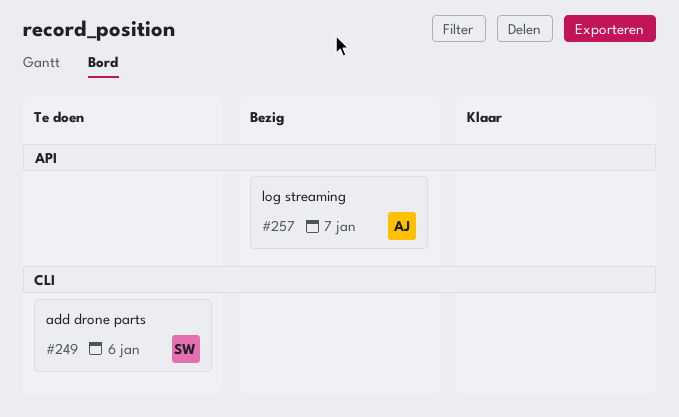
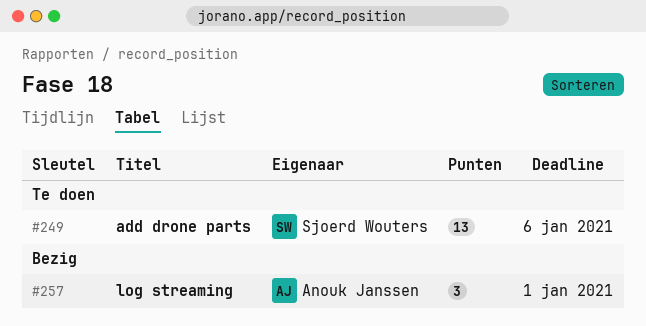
#257, due: Jan 7 -> Jan 1

